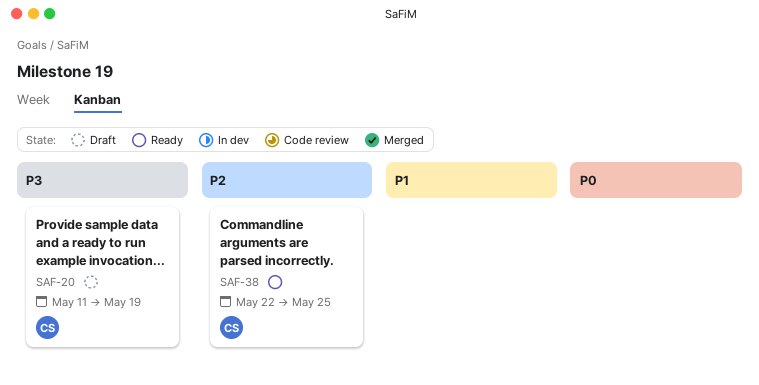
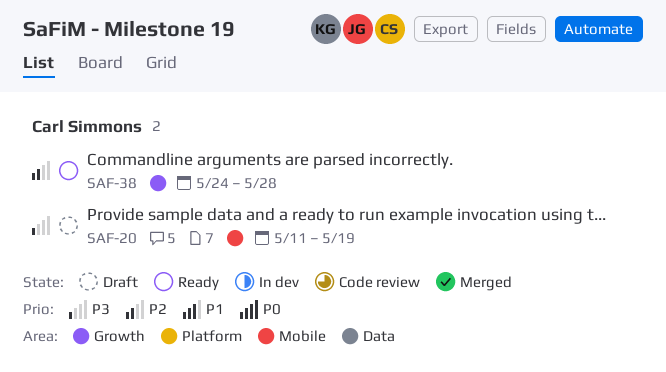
SAF-38, start: May 22 -> May 24
SAF-38, due: May 25 -> May 28

